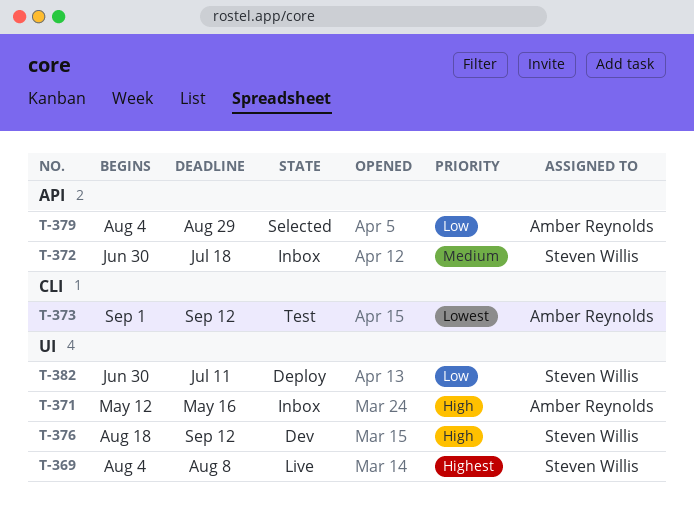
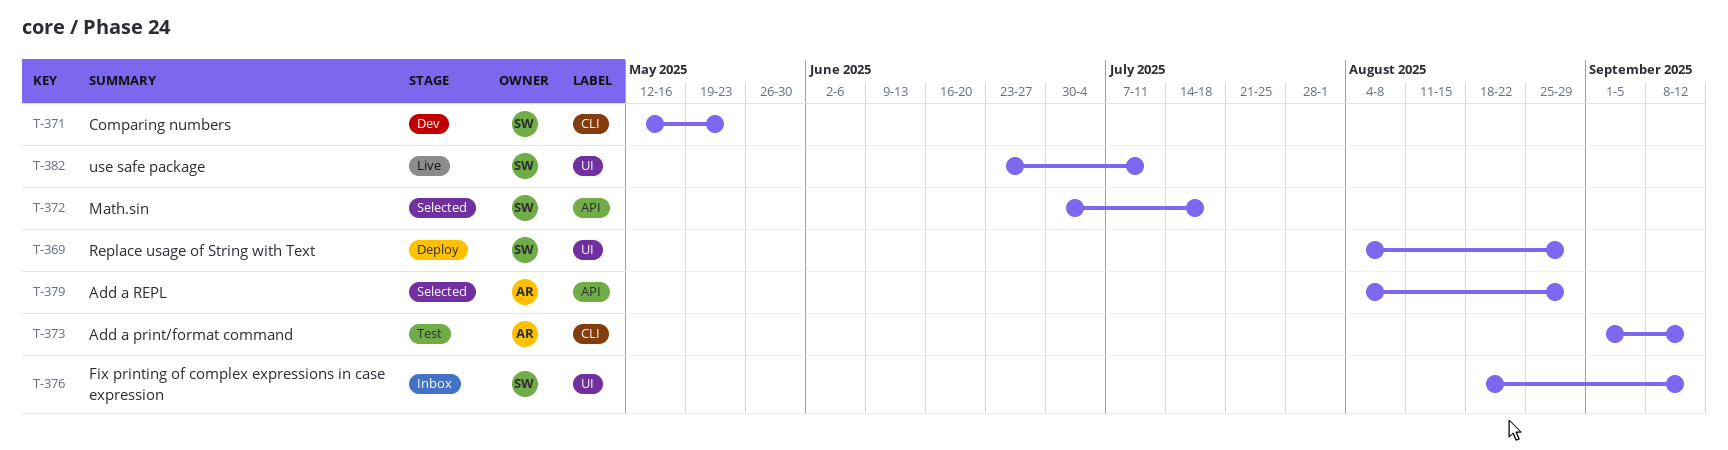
T-369, status: Live -> Deploy
T-369, due: Aug 8 -> Aug 29
T-371, status: Inbox -> Dev
T-371, owner: Amber Reynolds -> Steven Willis
T-371, label: UI -> CLI
T-371, due: May 16 -> May 23
T-372, status: Inbox -> Selected
T-376, status: Dev -> Inbox
T-382, status: Deploy -> Live
T-382, start: Jun 30 -> Jun 23

